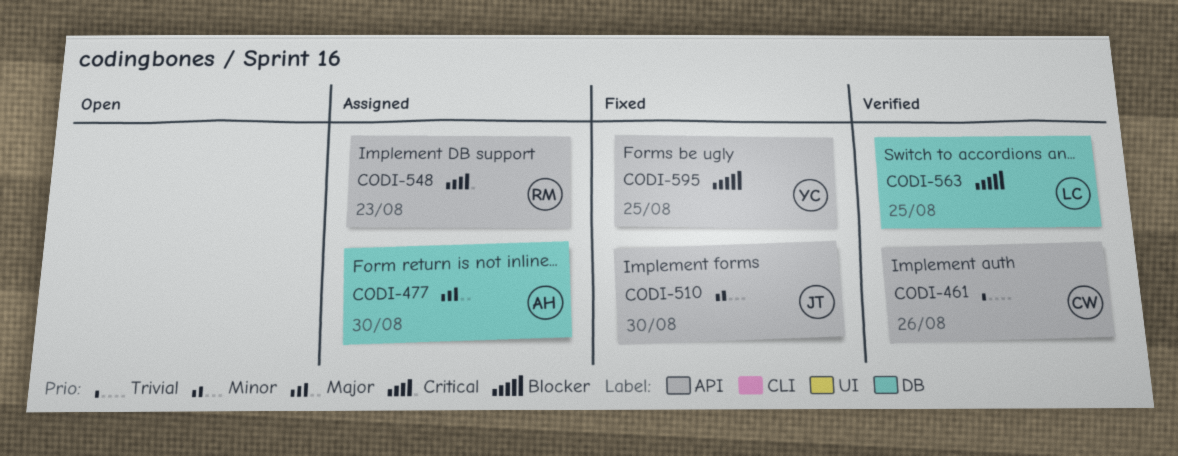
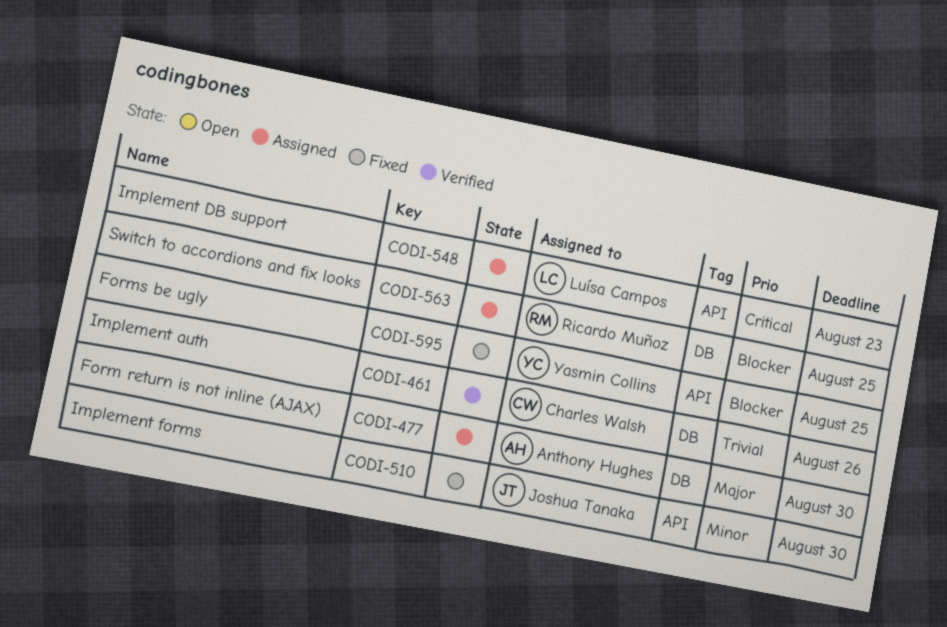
CODI-461, label: API -> DB
CODI-548, owner: Ricardo Muñoz -> Luísa Campos
CODI-563, status: Verified -> Assigned
CODI-563, owner: Luísa Campos -> Ricardo Muñoz

